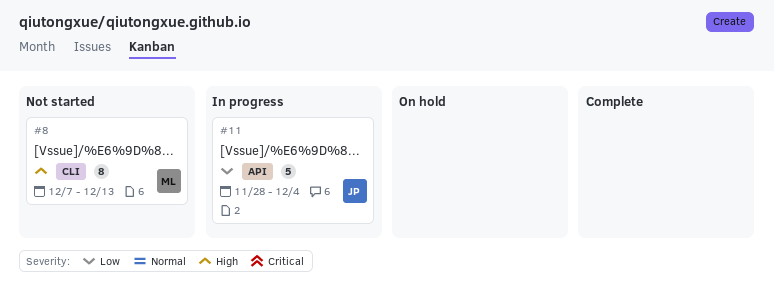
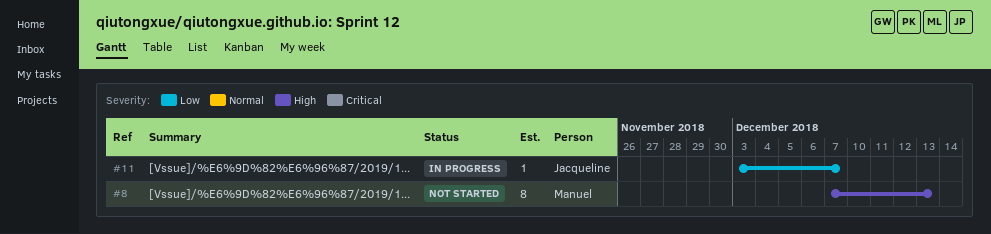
#11, estimate: 5 -> 1
#11, start: Nov 28 -> Dec 3
#11, due: Dec 4 -> Dec 7

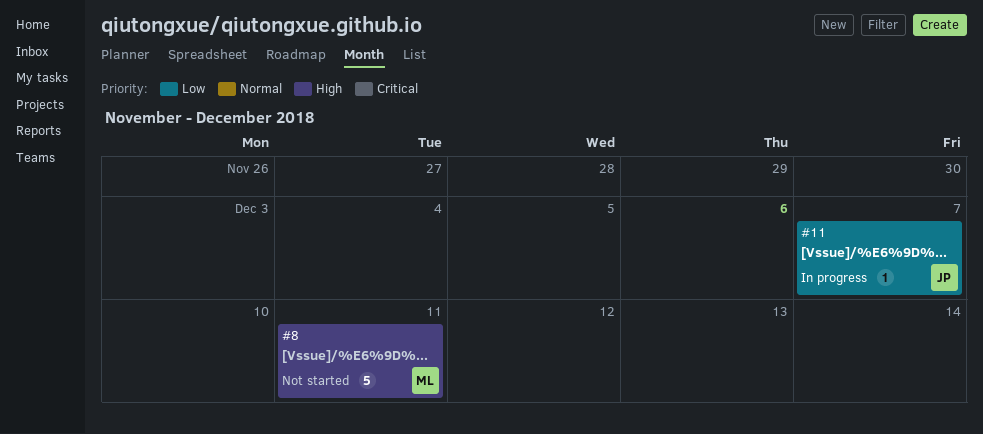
#8, estimate: 8 -> 5
#8, due: Dec 13 -> Dec 11

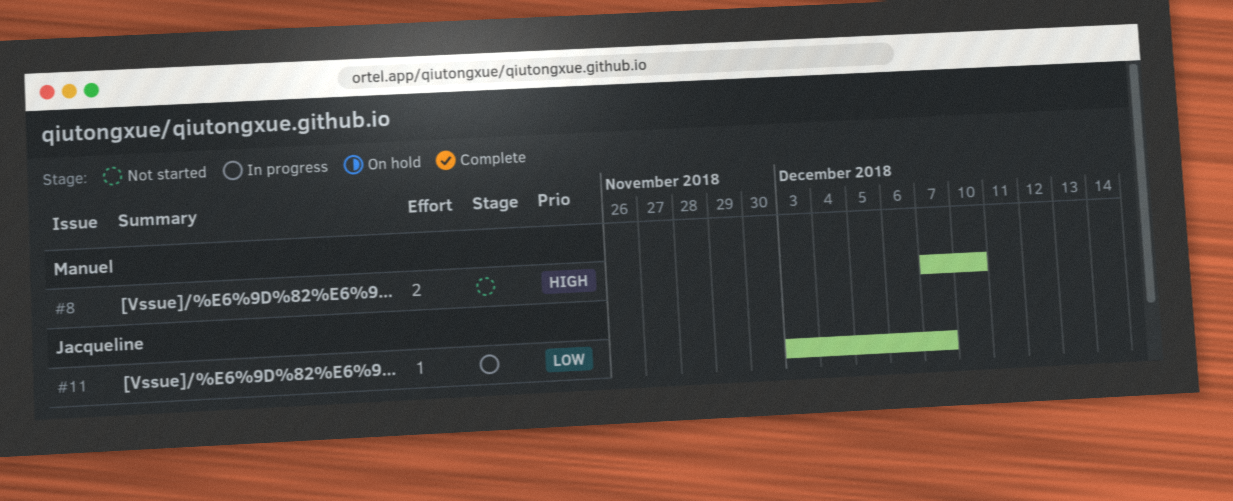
#8, estimate: 5 -> 2
#8, due: Dec 11 -> Dec 10

